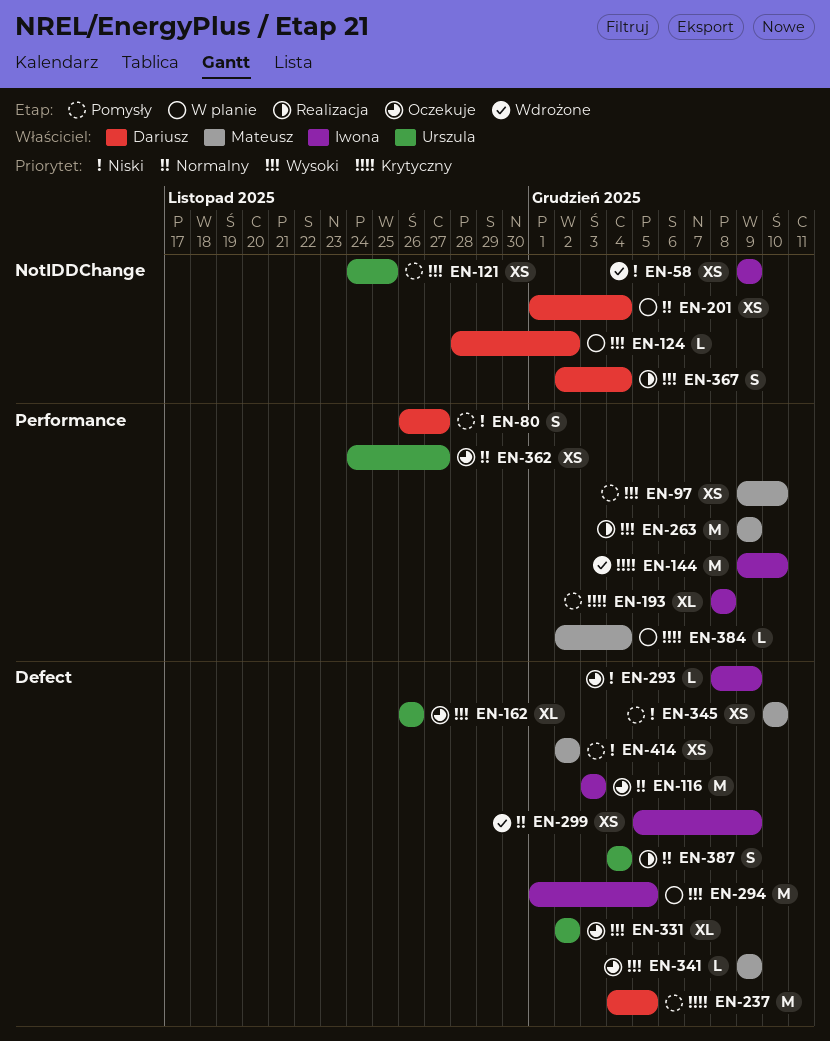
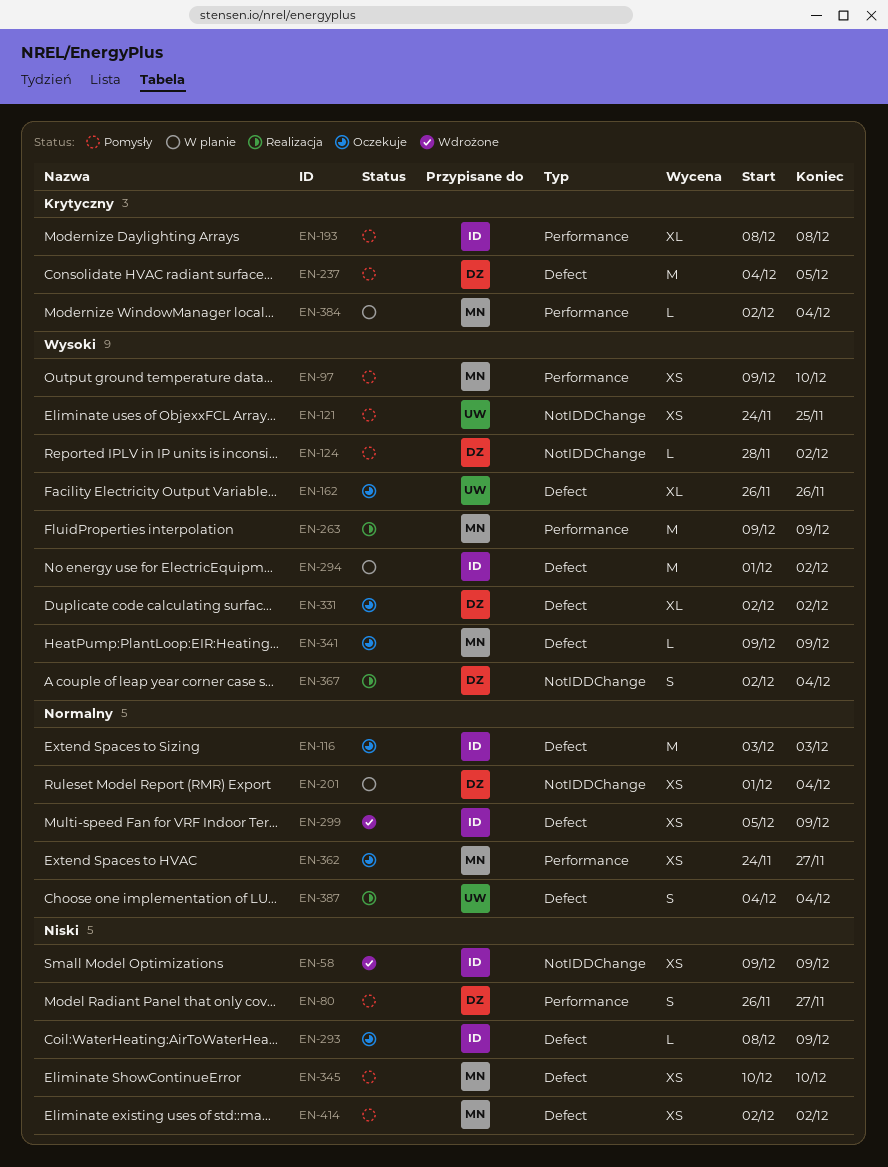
EN-124, status: W planie -> Pomysły
EN-144: present -> none
EN-294, due: Dec 5 -> Dec 2
EN-331, owner: Urszula -> Dariusz
EN-362, owner: Urszula -> Mateusz

